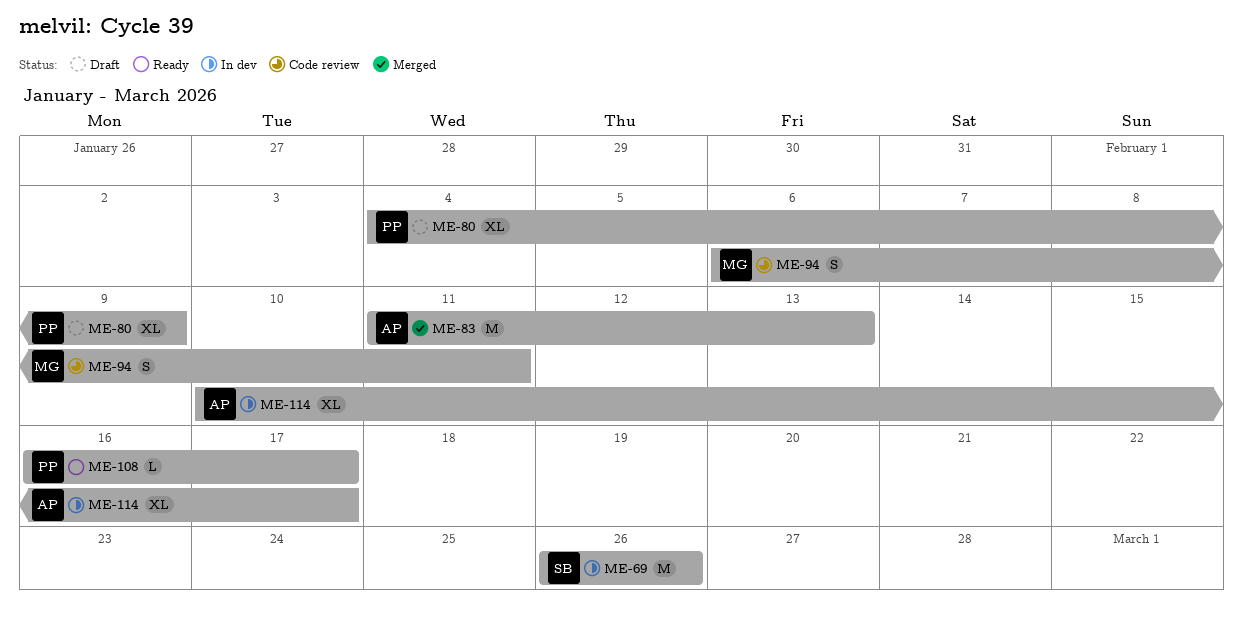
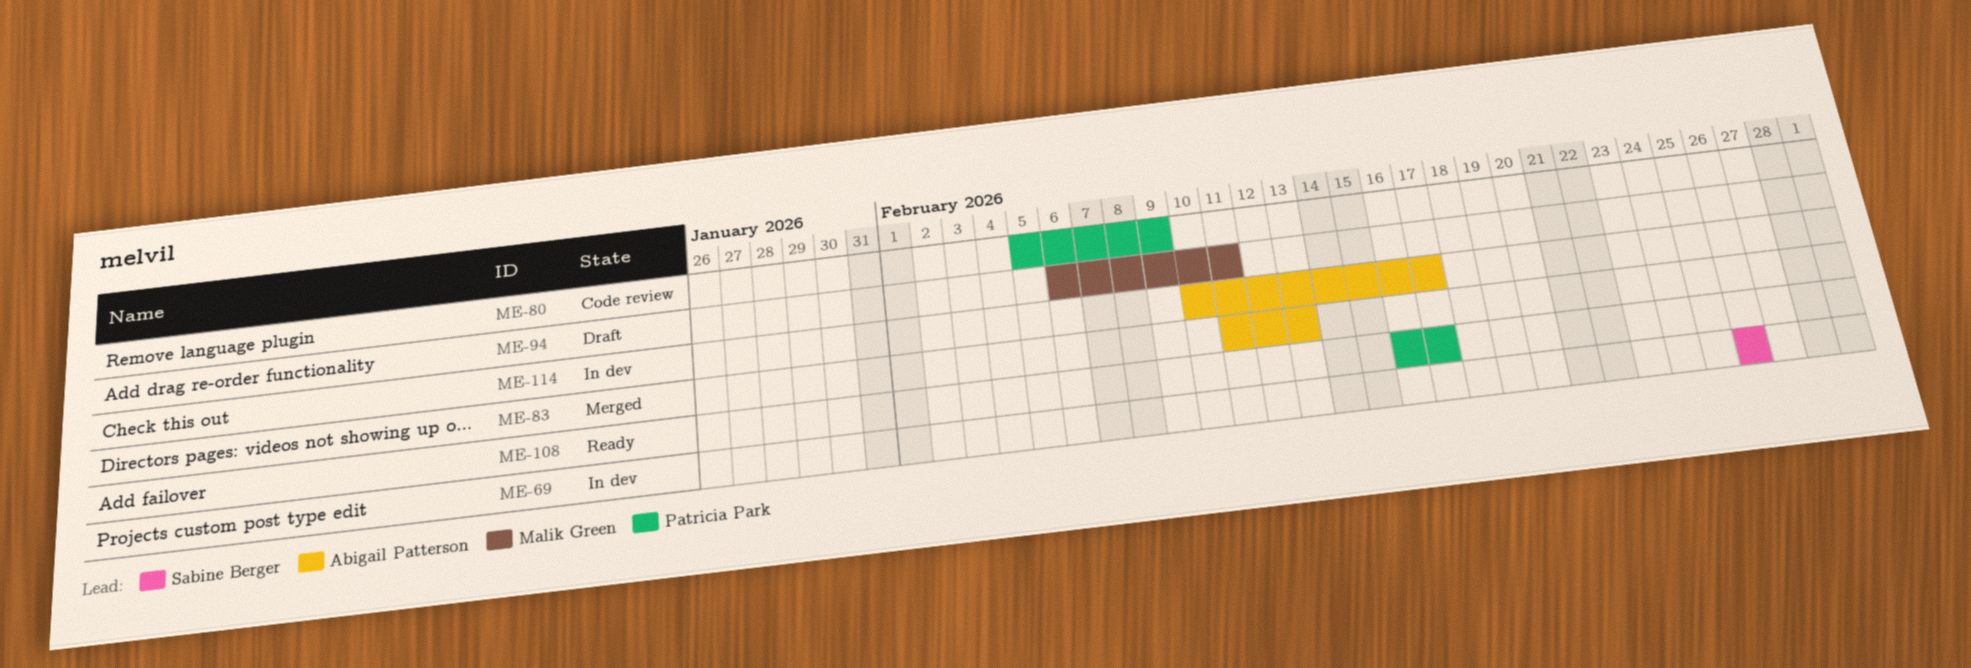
ME-80, status: Draft -> Code review
ME-80, start: Feb 4 -> Feb 5
ME-94, status: Code review -> Draft

